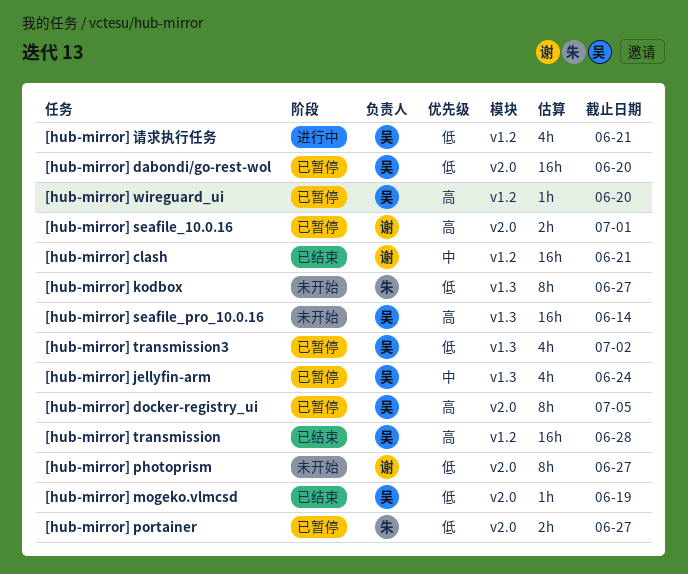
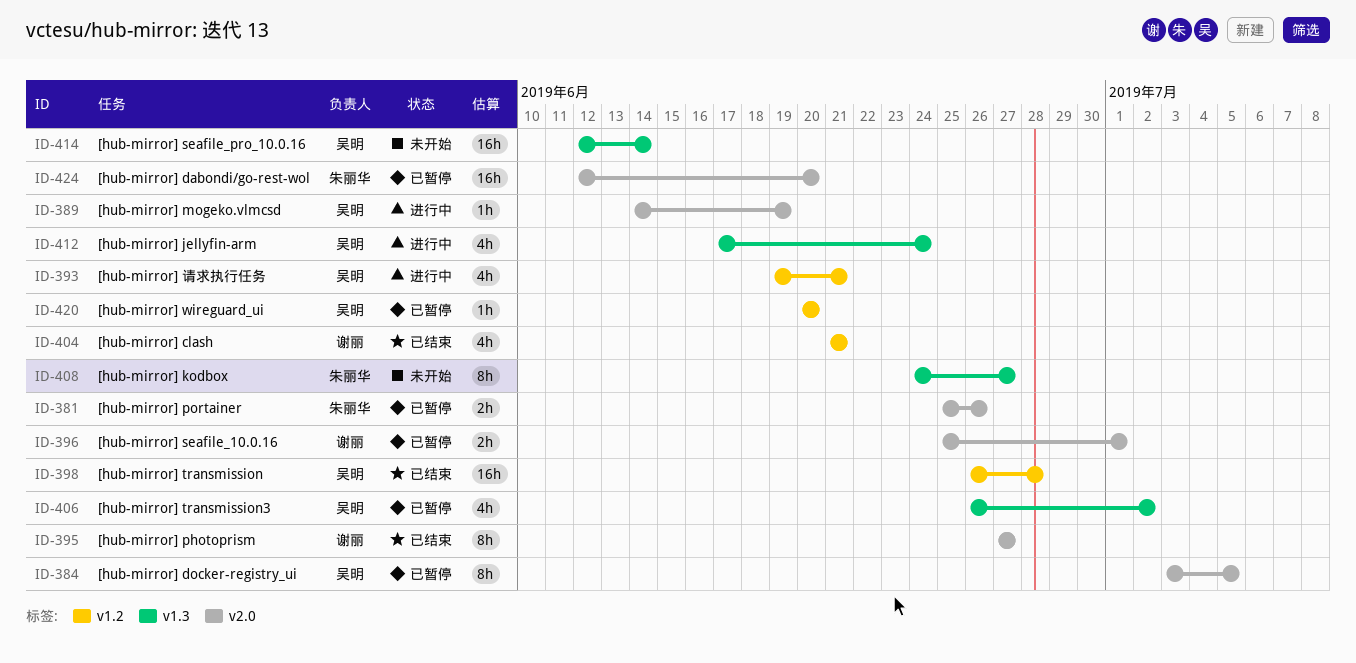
[hub-mirror] clash, estimate: 16h -> 4h
[hub-mirror] dabondi/go-rest-wol, owner: 吴明 -> 朱丽华
[hub-mirror] jellyfin-arm, status: 已暂停 -> 进行中
[hub-mirror] mogeko.vlmcsd, status: 已结束 -> 进行中
[hub-mirror] photoprism, status: 未开始 -> 已结束
[hub-mirror] portainer, due: Jun 27 -> Jun 26

